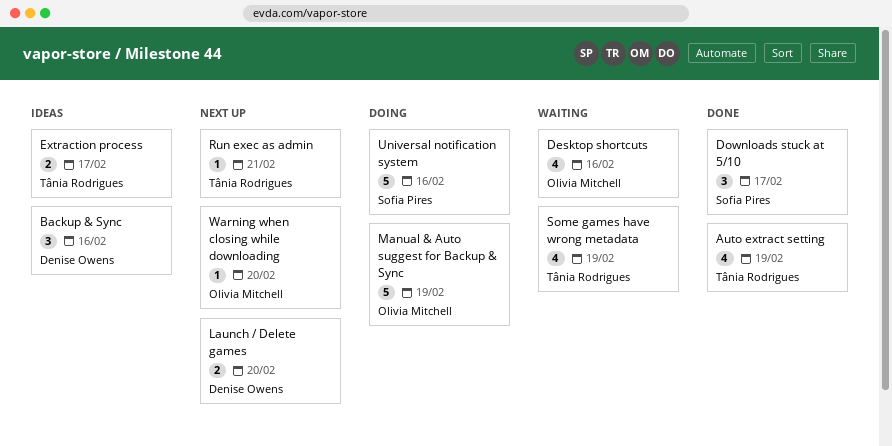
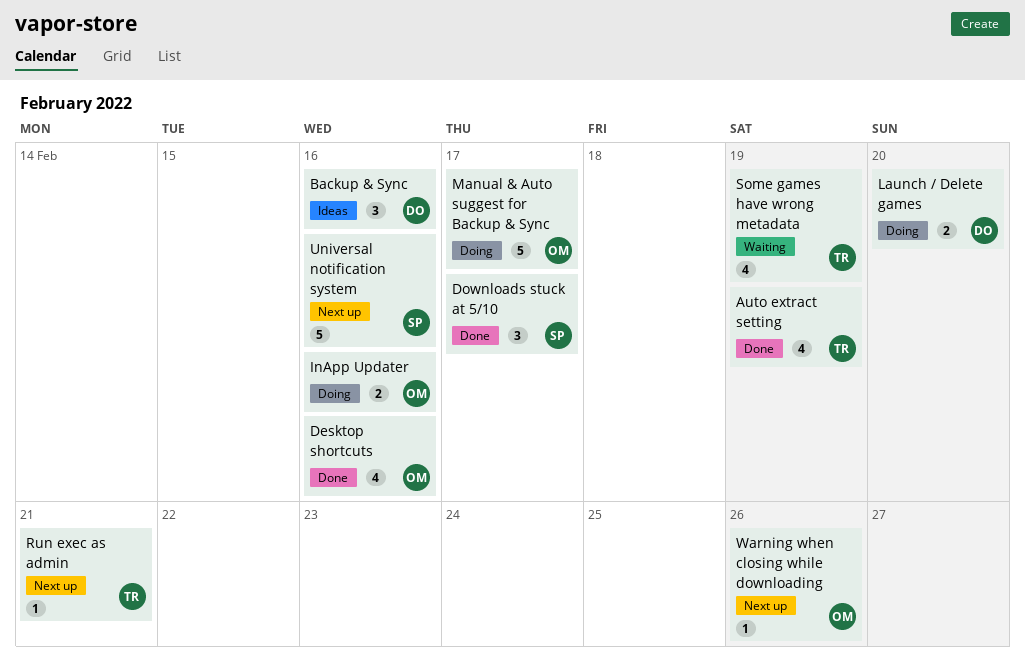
Desktop shortcuts, status: Waiting -> Done
Extraction process: present -> none
InApp Updater: none -> present
Launch / Delete games, status: Next up -> Doing
Manual & Auto suggest for Backup & Sync, due: Feb 19 -> Feb 17
Universal notification system, status: Doing -> Next up
Warning when closing while downloading, due: Feb 20 -> Feb 26

